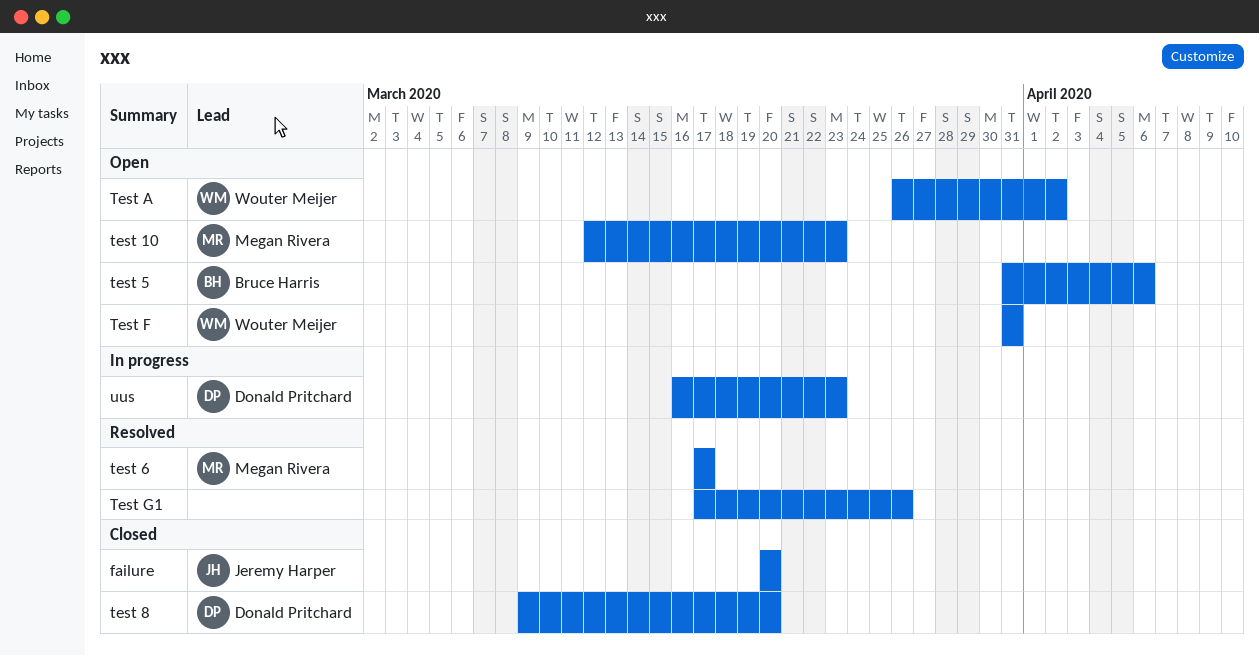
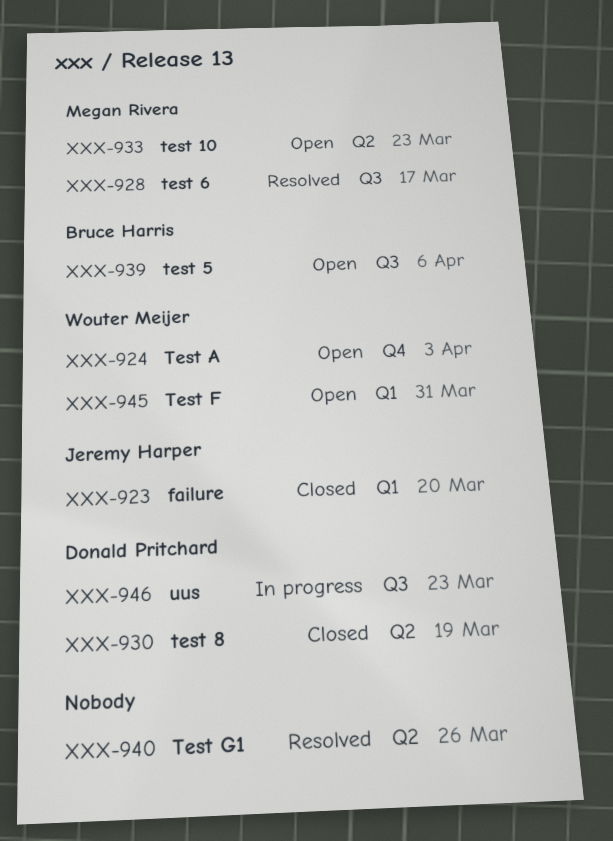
test 8, due: Mar 20 -> Mar 19
Test A, due: Apr 2 -> Apr 3

